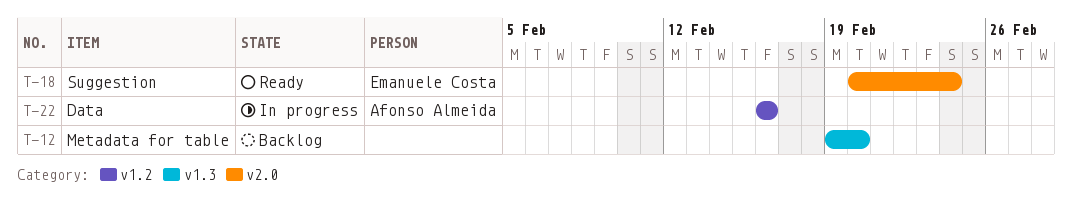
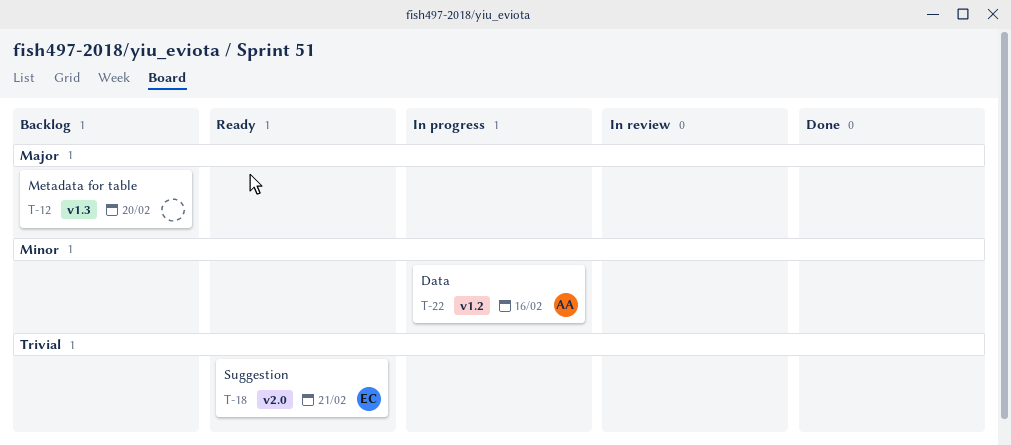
T-18, due: Feb 24 -> Feb 21

